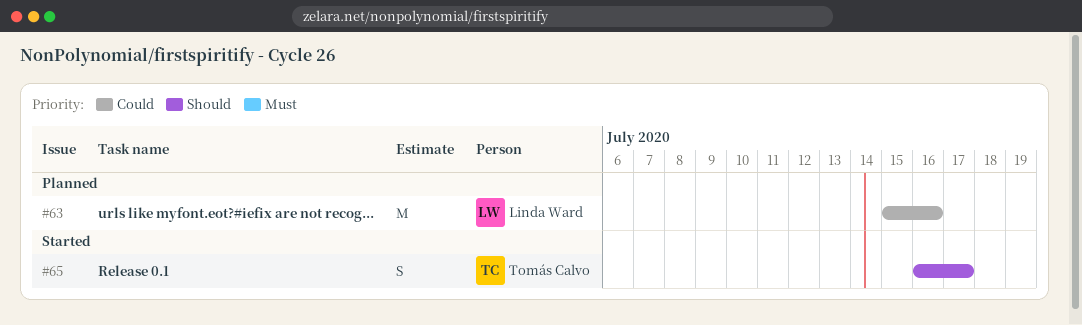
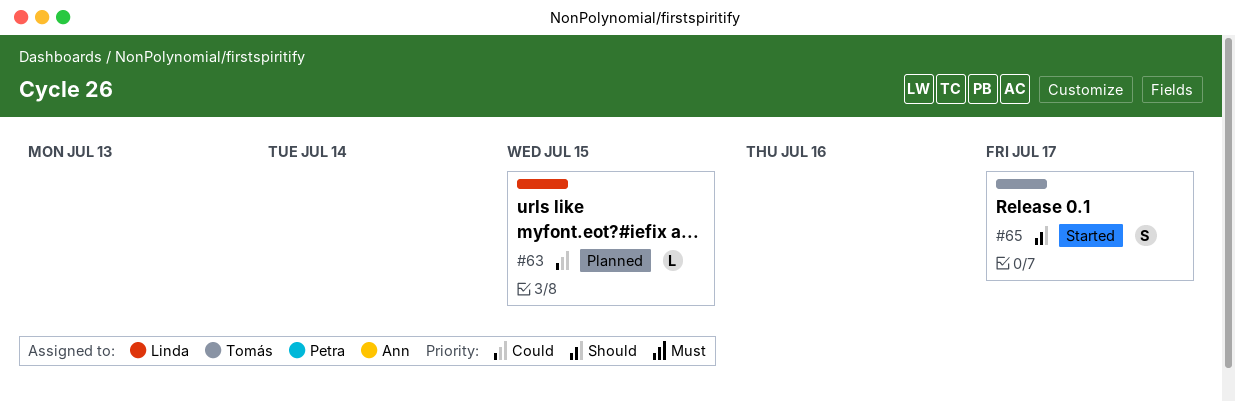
#63, estimate: M -> L
#63, due: Jul 16 -> Jul 15

